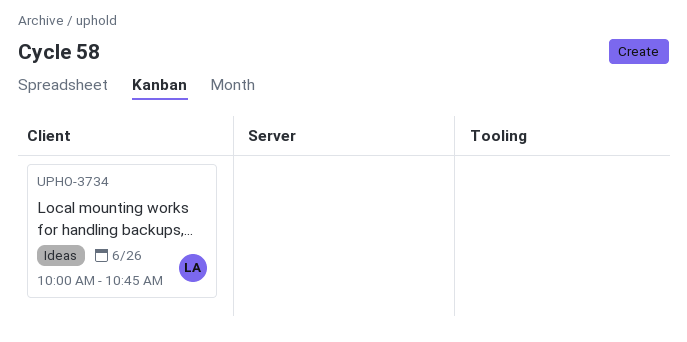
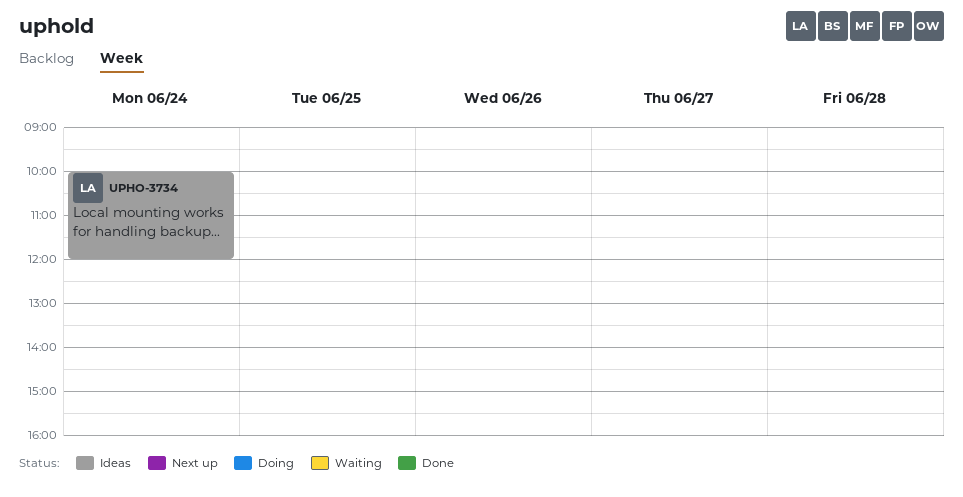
UPHO-3734, day: Jun 26 -> Jun 24
UPHO-3734, ends: 10:45 -> 12:00

